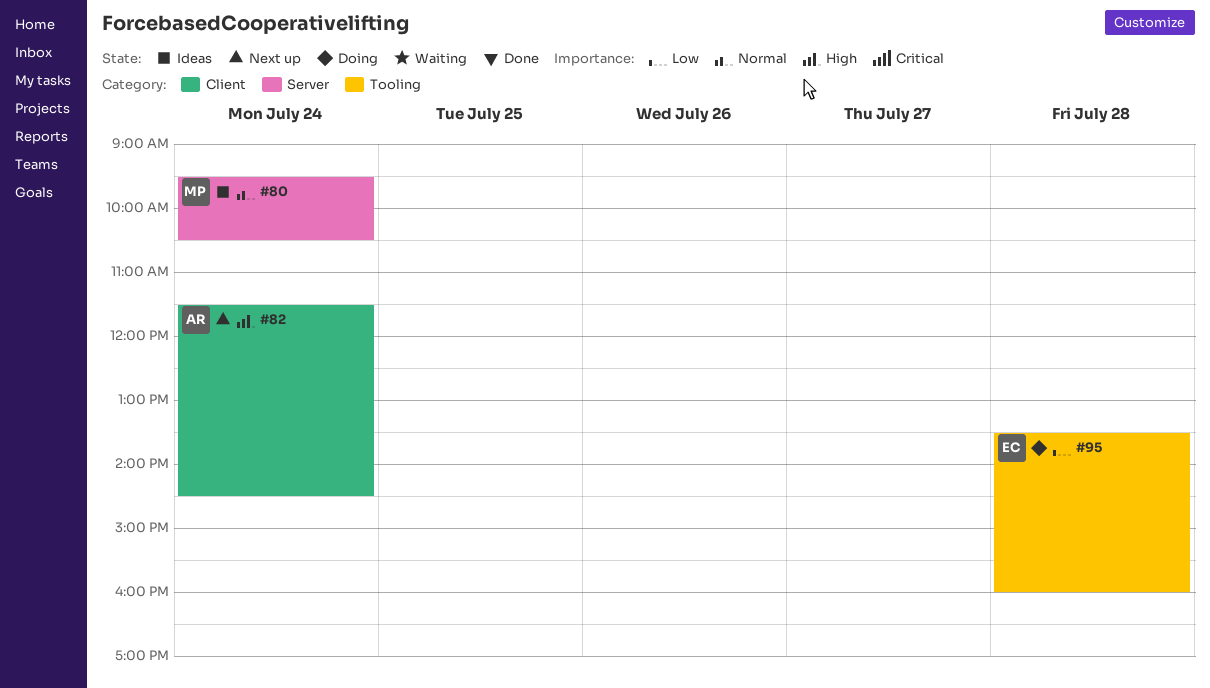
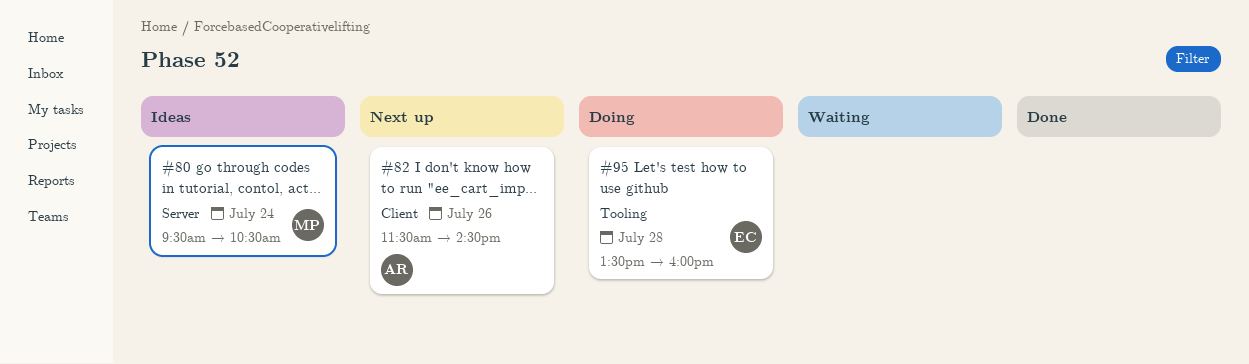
#82, day: Jul 24 -> Jul 26

